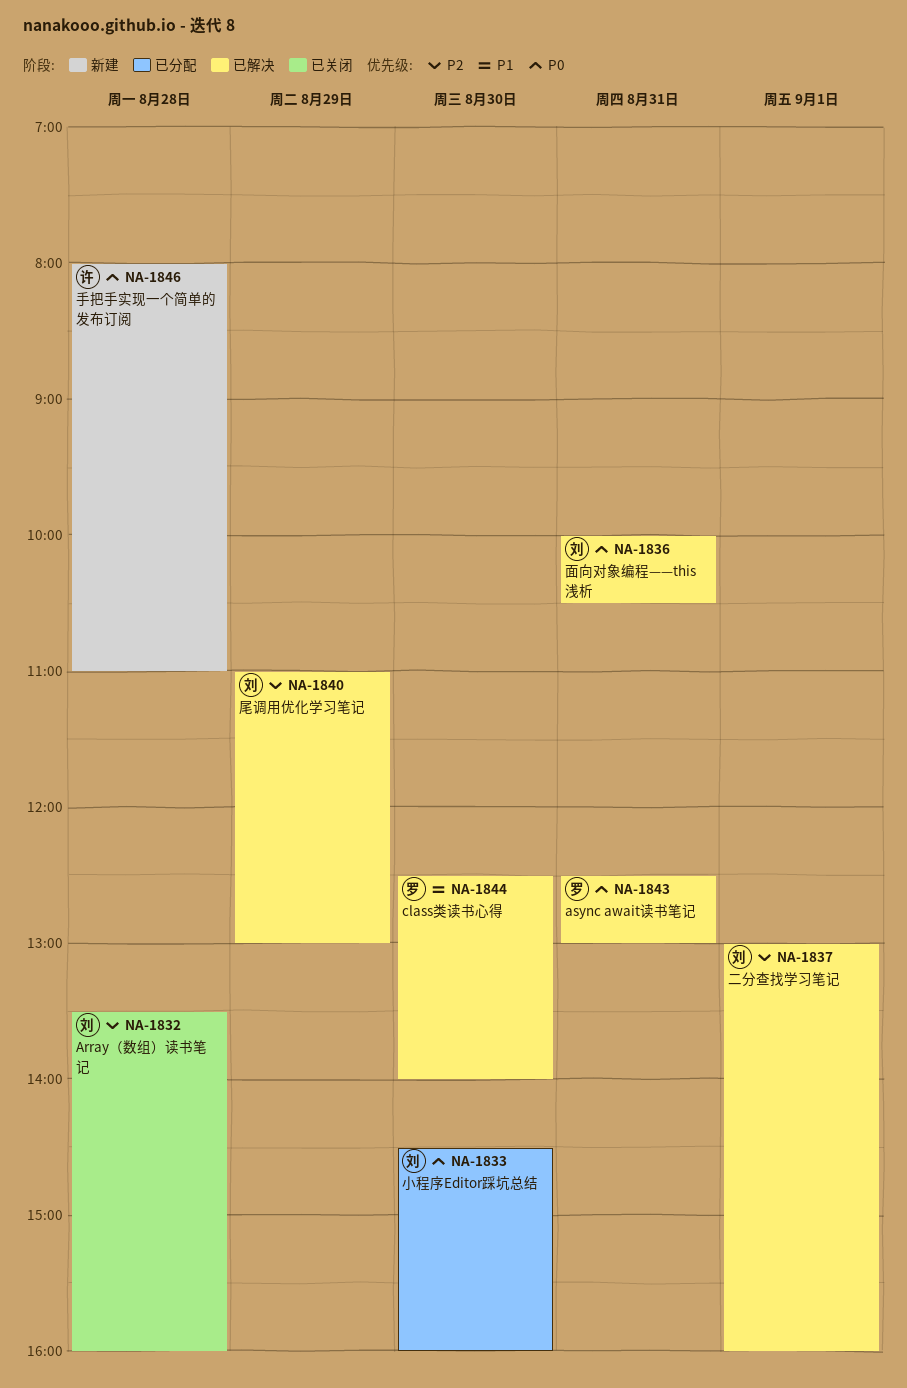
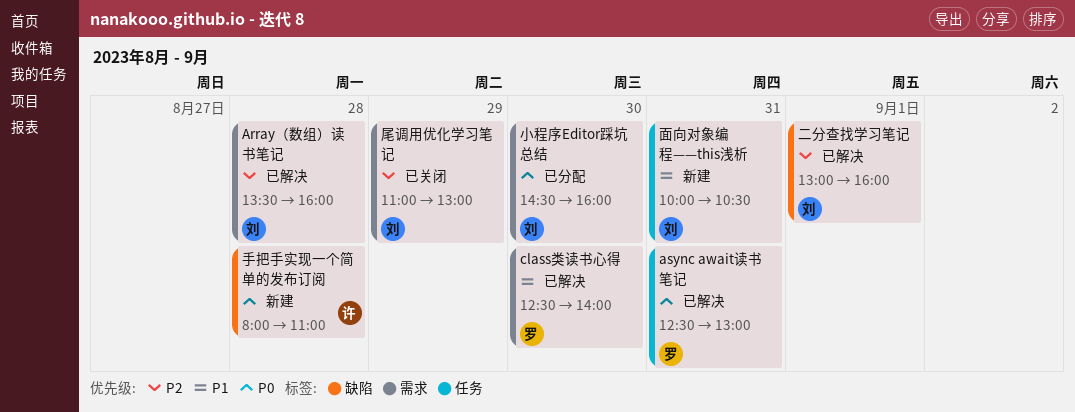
Array（数组）读书笔记, status: 已关闭 -> 已解决
尾调用优化学习笔记, status: 已解决 -> 已关闭
面向对象编程——this浅析, status: 已解决 -> 新建
面向对象编程——this浅析, priority: P0 -> P1

